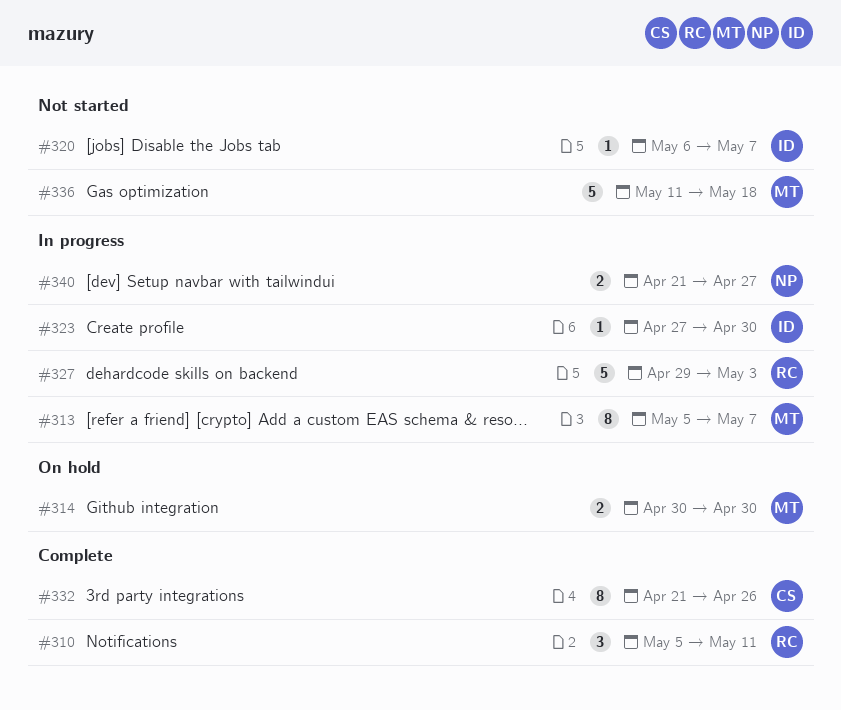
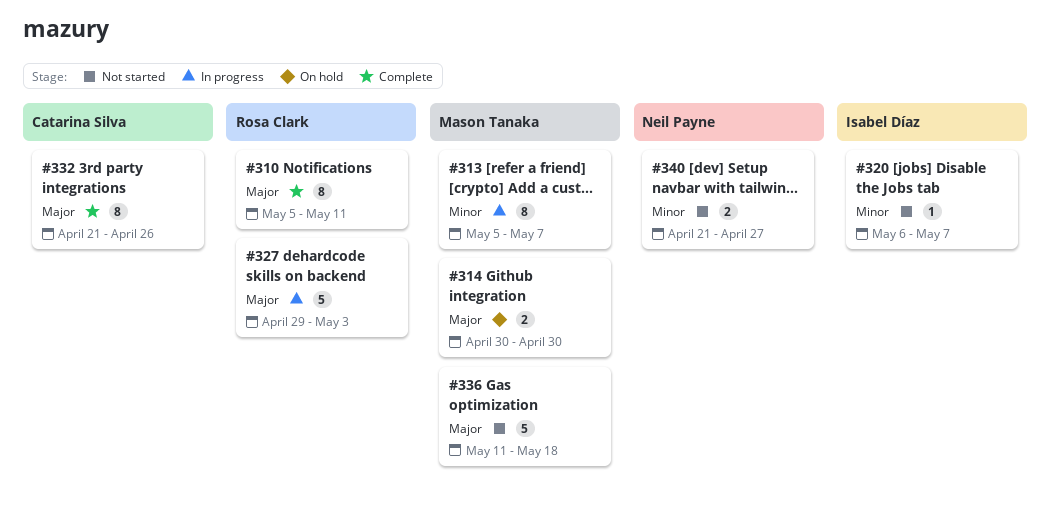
#310, estimate: 3 -> 8
#323: present -> none
#340, status: In progress -> Not started

